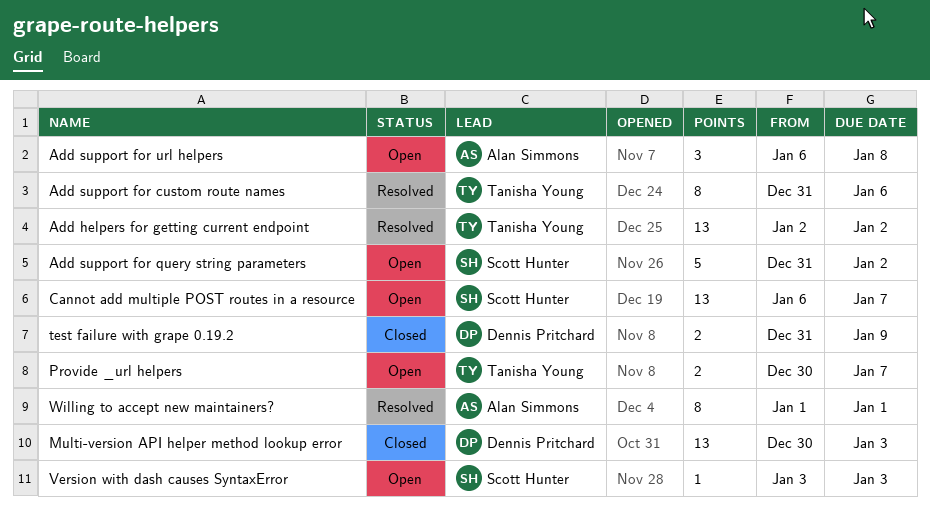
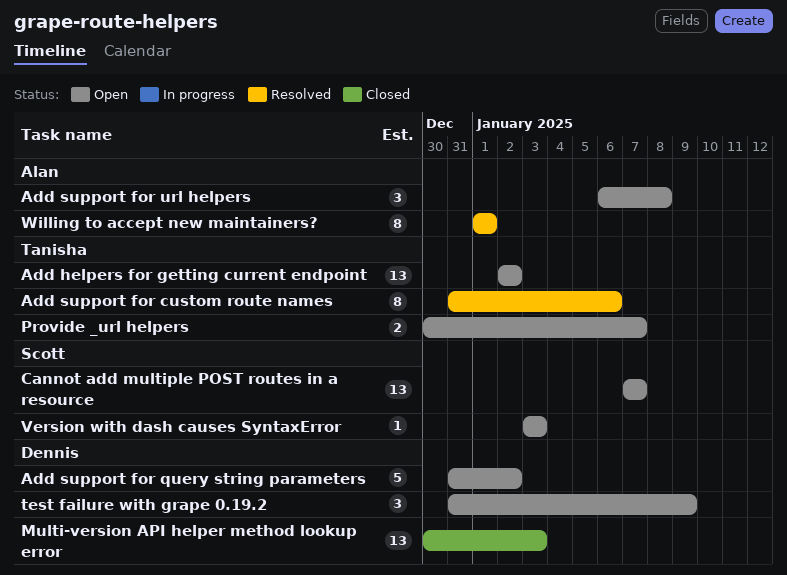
Add helpers for getting current endpoint, status: Resolved -> Open
Add support for query string parameters, owner: Scott Hunter -> Dennis Pritchard
Cannot add multiple POST routes in a resource, start: Jan 6 -> Jan 7
test failure with grape 0.19.2, status: Closed -> Open
test failure with grape 0.19.2, estimate: 2 -> 3

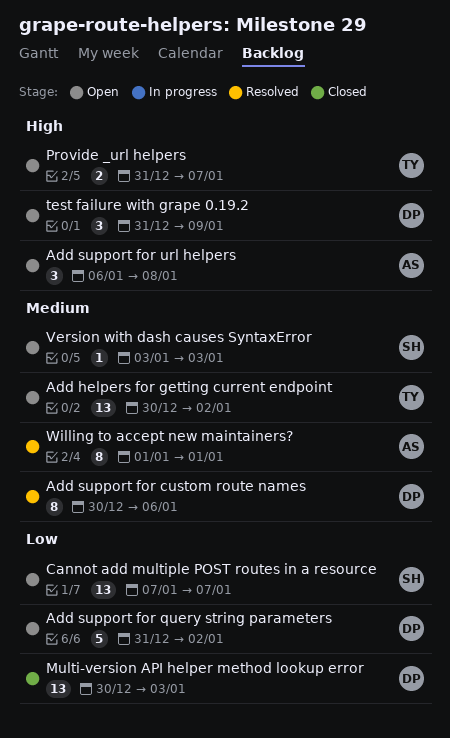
Add helpers for getting current endpoint, start: Jan 2 -> Dec 30
Add support for custom route names, owner: Tanisha -> Dennis
Add support for custom route names, start: Dec 31 -> Dec 30
Provide _url helpers, start: Dec 30 -> Dec 31

